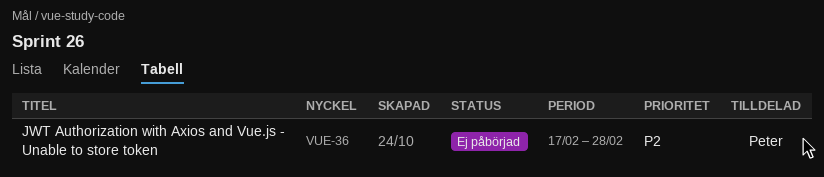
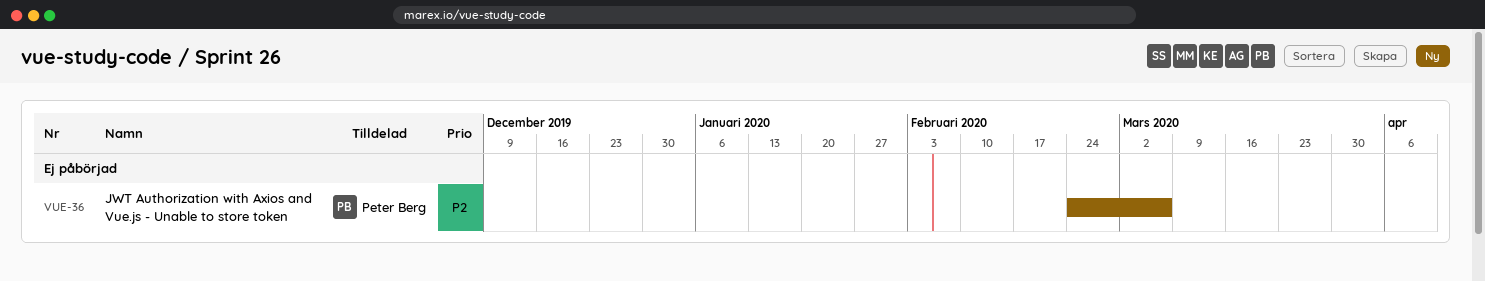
VUE-36, start: Feb 17 -> Feb 24
VUE-36, due: Feb 28 -> Mar 6

